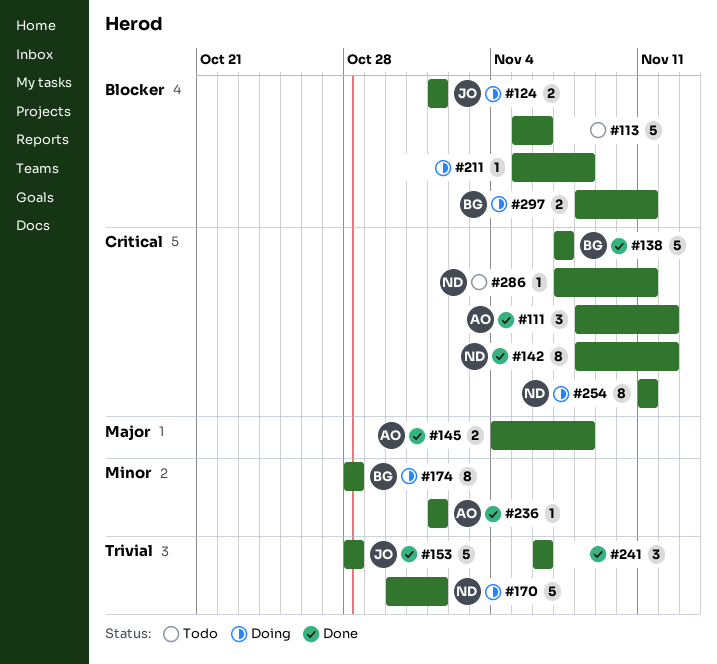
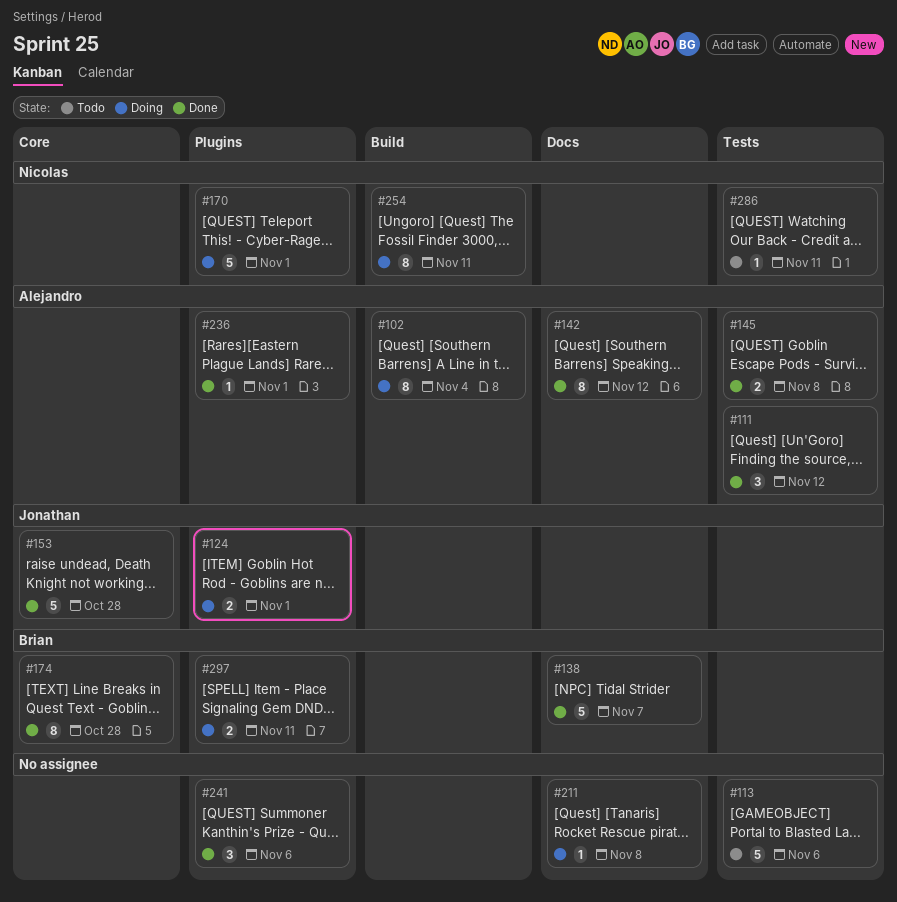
#102: none -> present
#142, owner: Nicolas -> Alejandro
#174, status: Doing -> Done

